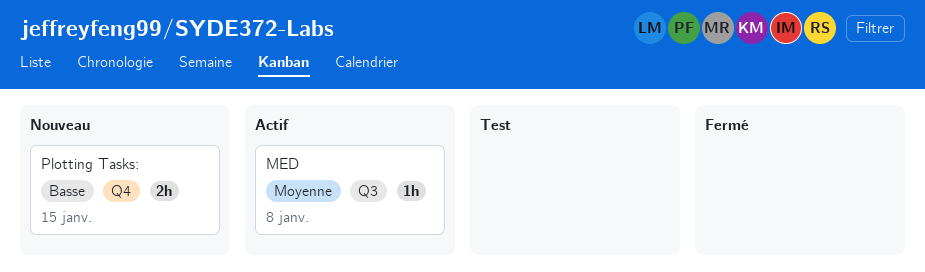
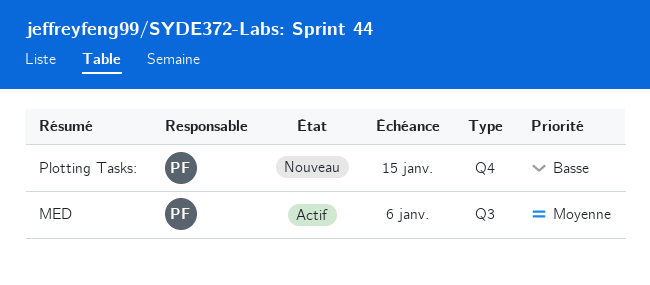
MED, due: Jan 8 -> Jan 6

